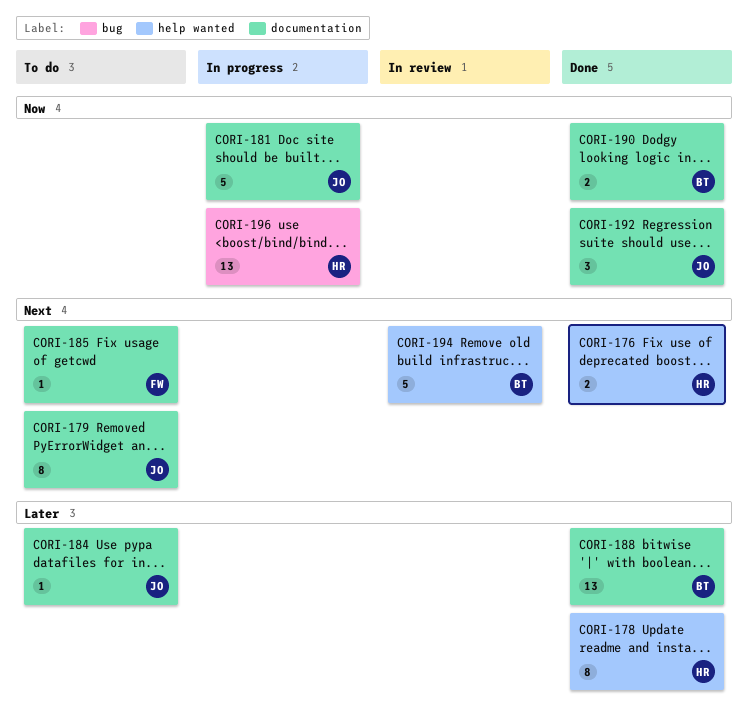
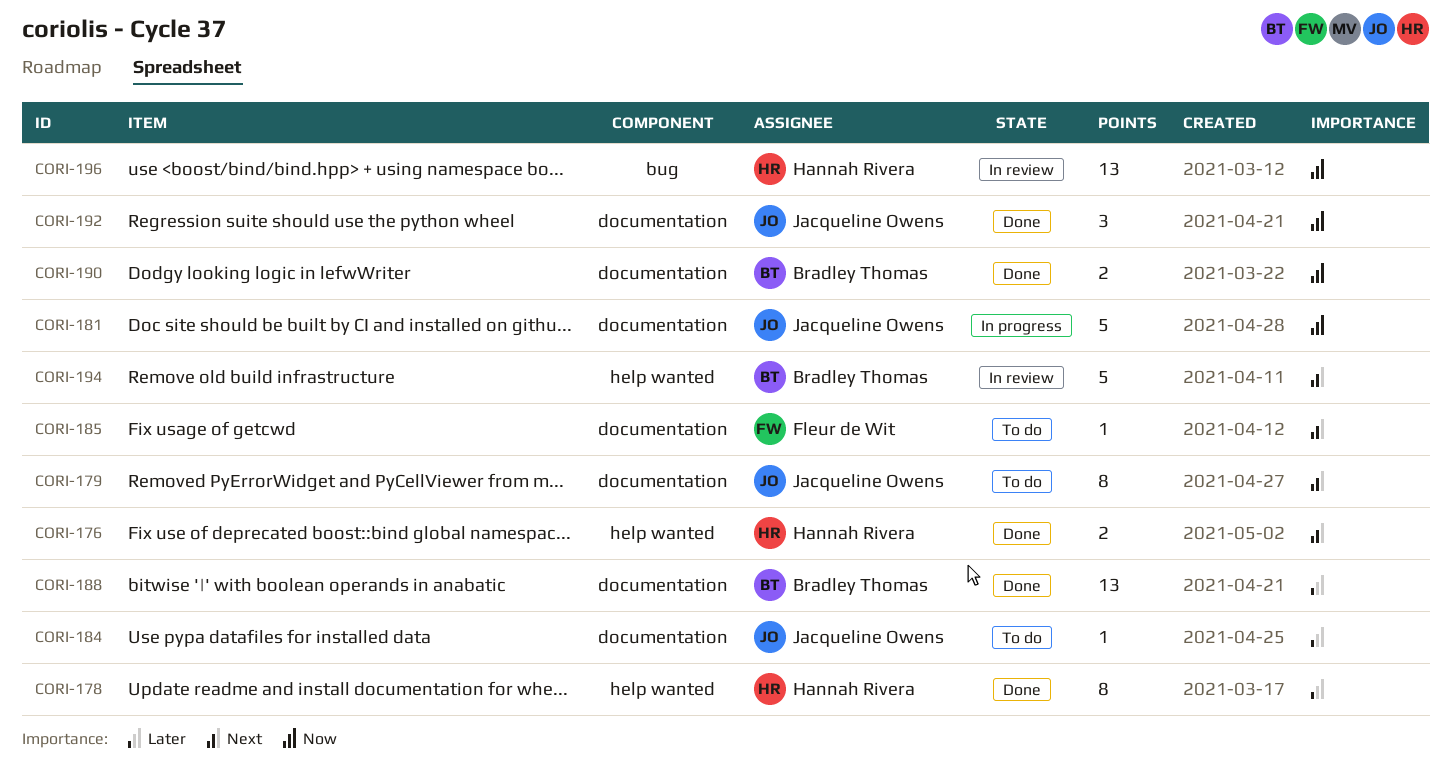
CORI-196, status: In progress -> In review

